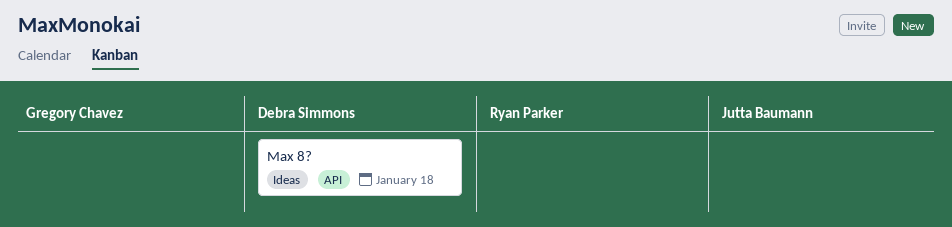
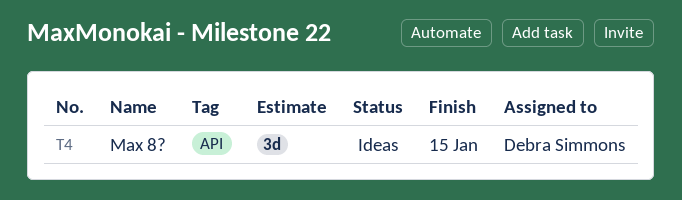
Max 8?, due: Jan 18 -> Jan 15

